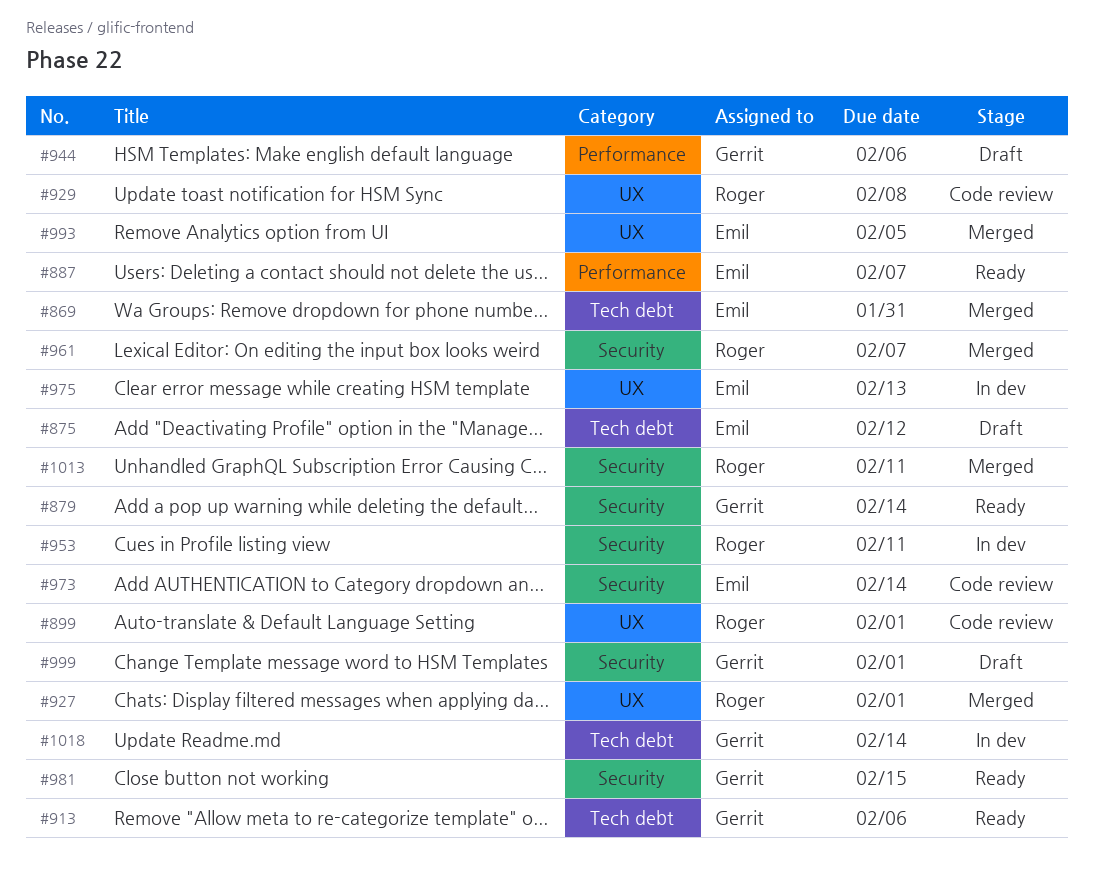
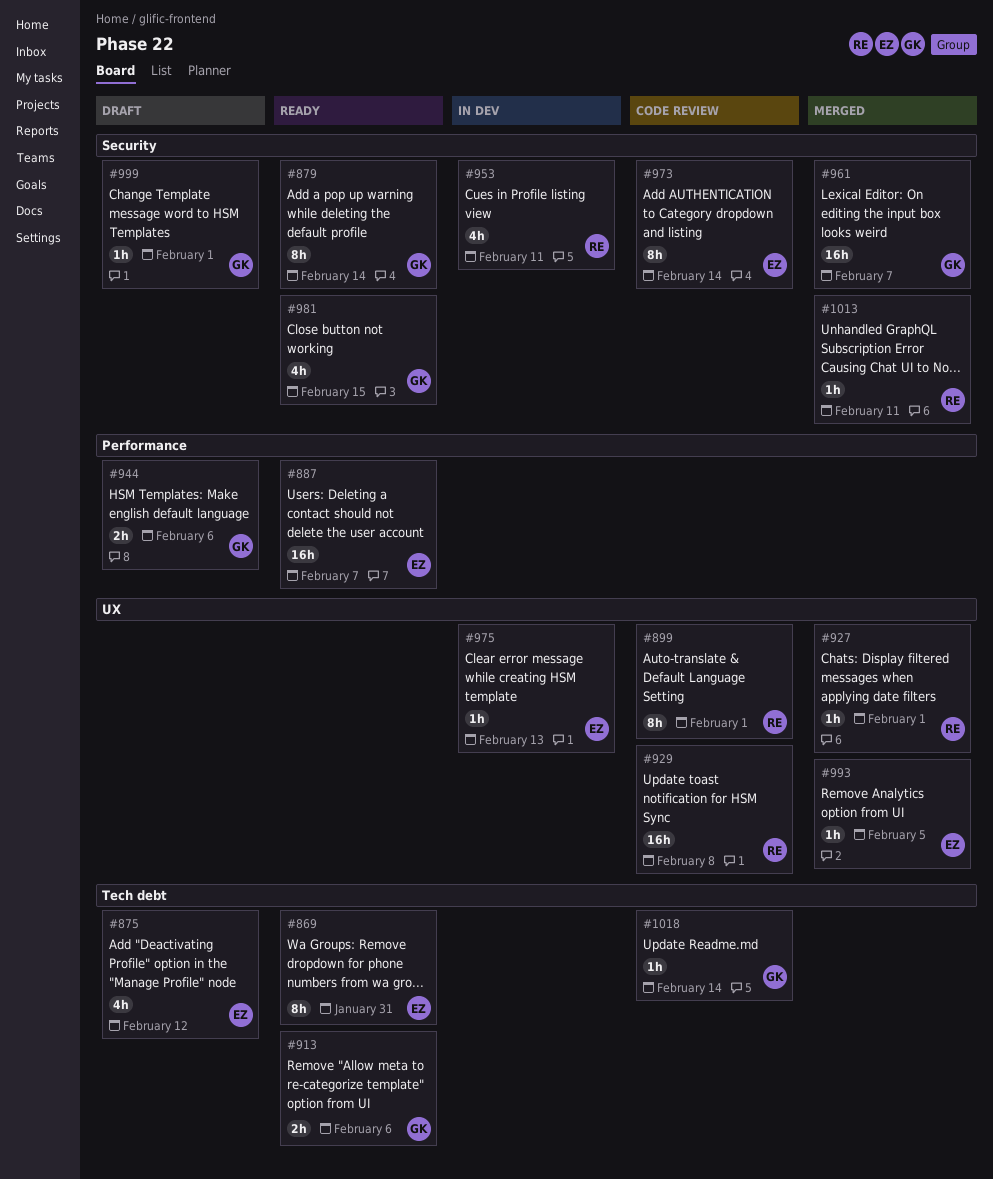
#869, status: Merged -> Ready
#961, owner: Roger -> Gerrit
#1018, status: In dev -> Code review

